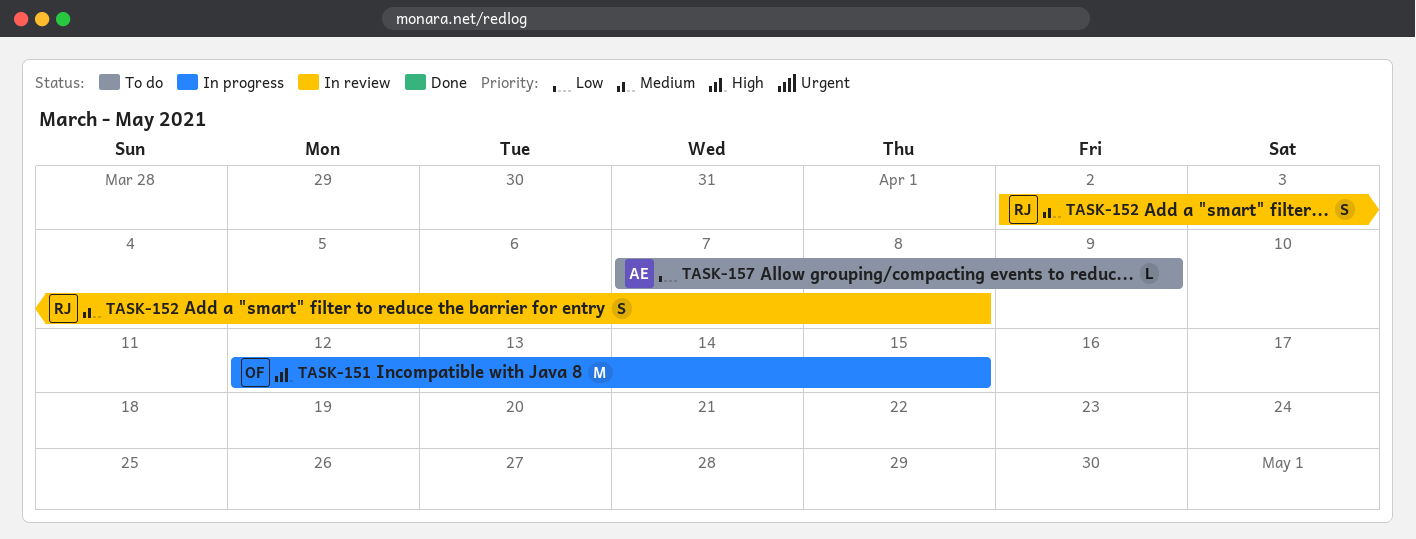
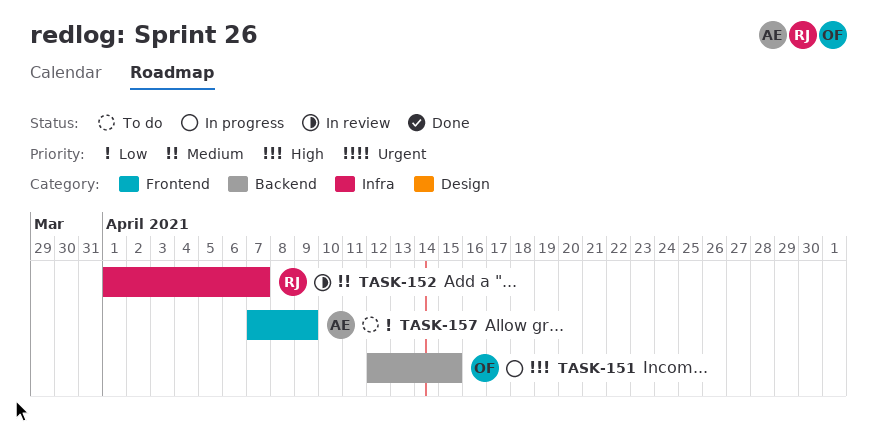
TASK-152, start: Apr 2 -> Apr 1
TASK-152, due: Apr 8 -> Apr 7

